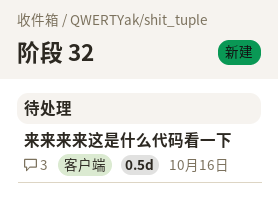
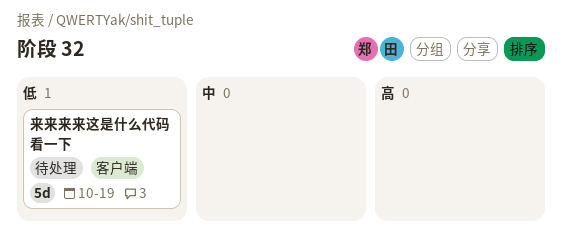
来来来来这是什么代码看一下, estimate: 0.5d -> 5d
来来来来这是什么代码看一下, due: Oct 16 -> Oct 19

